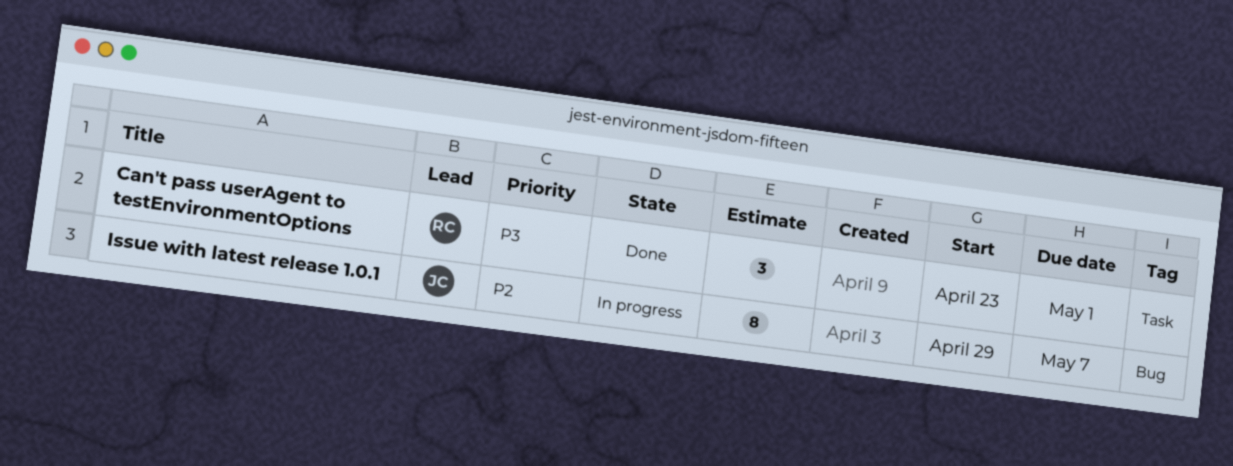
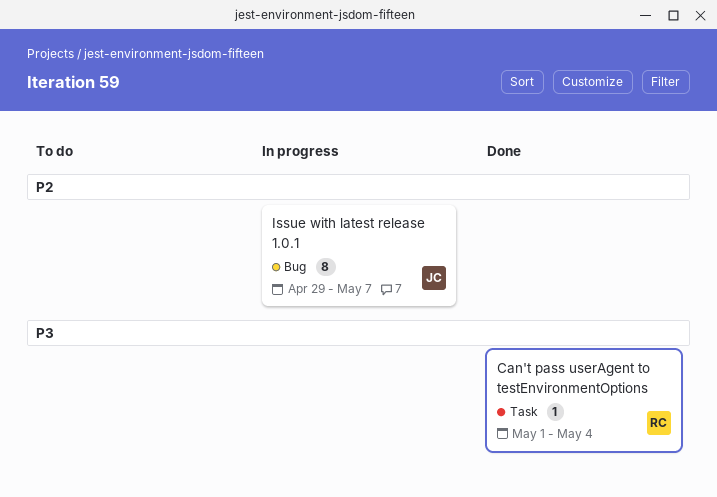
Can't pass userAgent to testEnvironmentOptions, estimate: 3 -> 1
Can't pass userAgent to testEnvironmentOptions, start: Apr 23 -> May 1
Can't pass userAgent to testEnvironmentOptions, due: May 1 -> May 4

